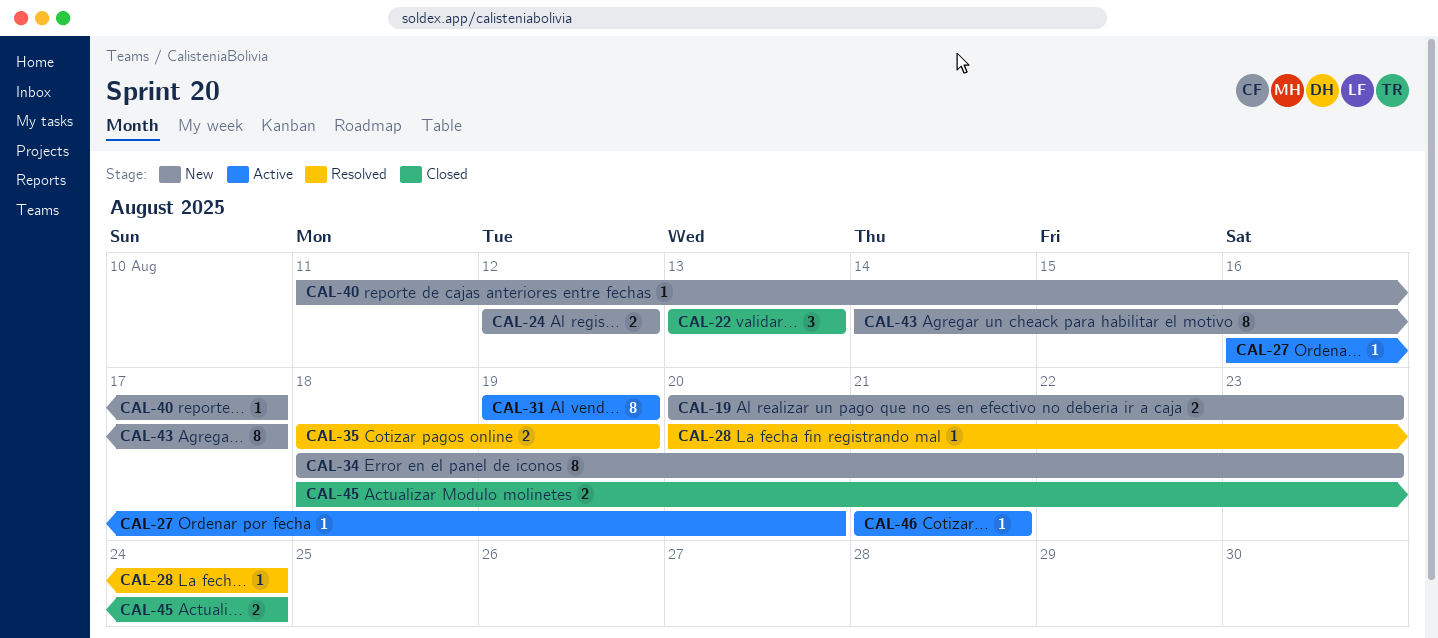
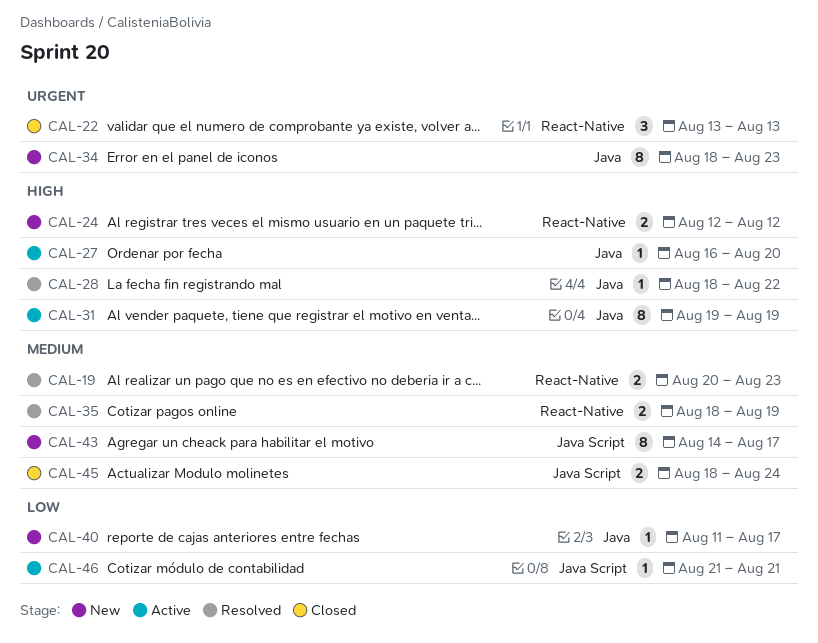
CAL-19, status: New -> Resolved
CAL-28, start: Aug 20 -> Aug 18
CAL-28, due: Aug 24 -> Aug 22

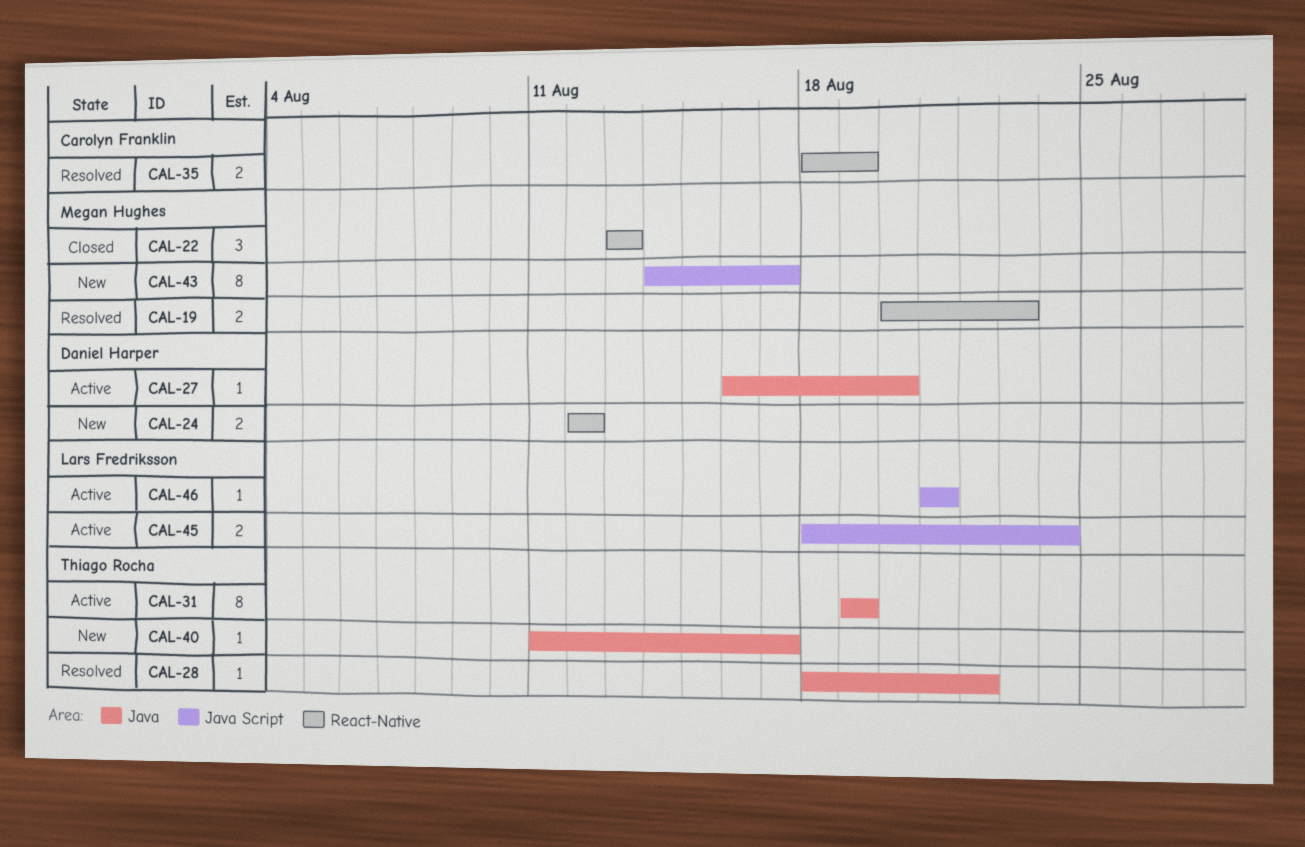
CAL-34: present -> none
CAL-45, status: Closed -> Active

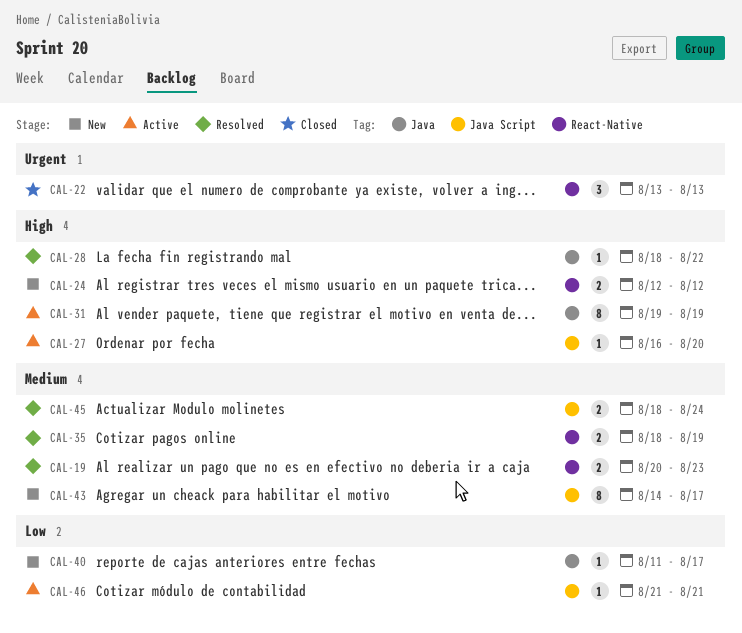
CAL-27, label: Java -> Java Script
CAL-45, status: Active -> Resolved

